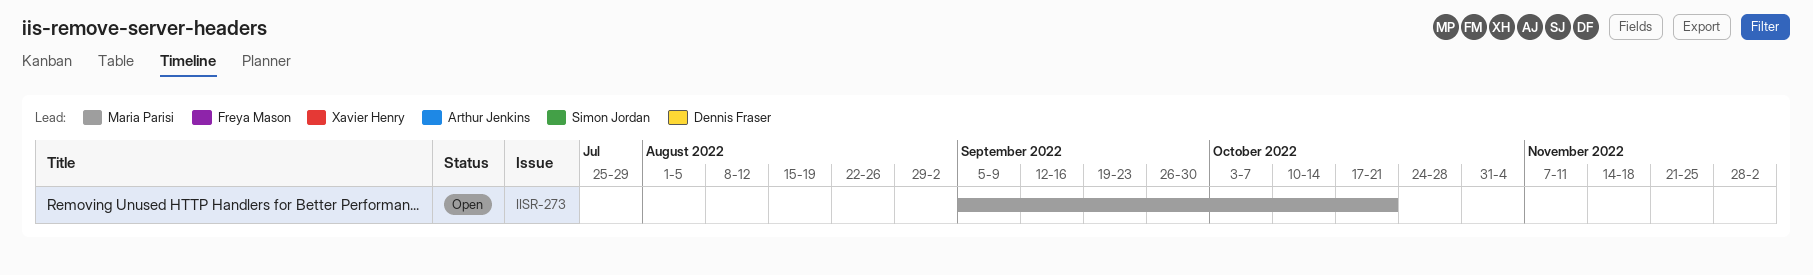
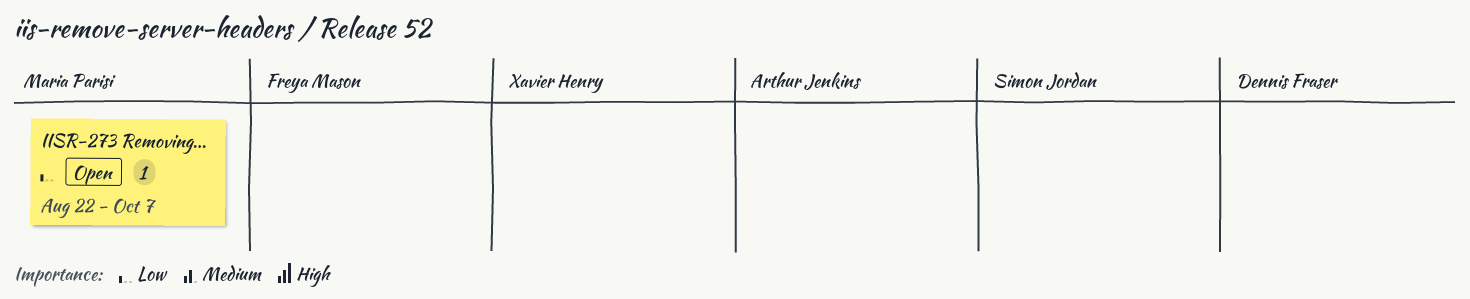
IISR-273, start: Sep 5 -> Aug 22
IISR-273, due: Oct 21 -> Oct 7

